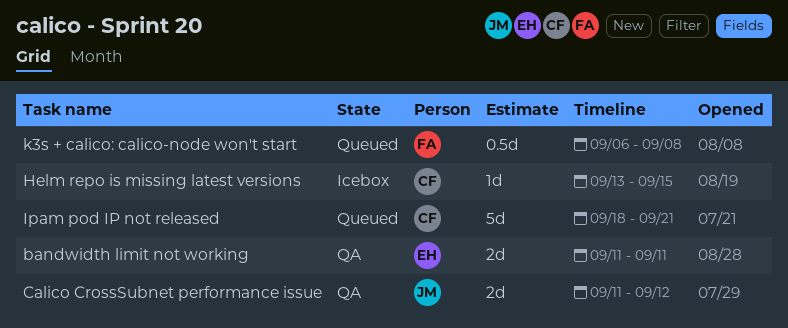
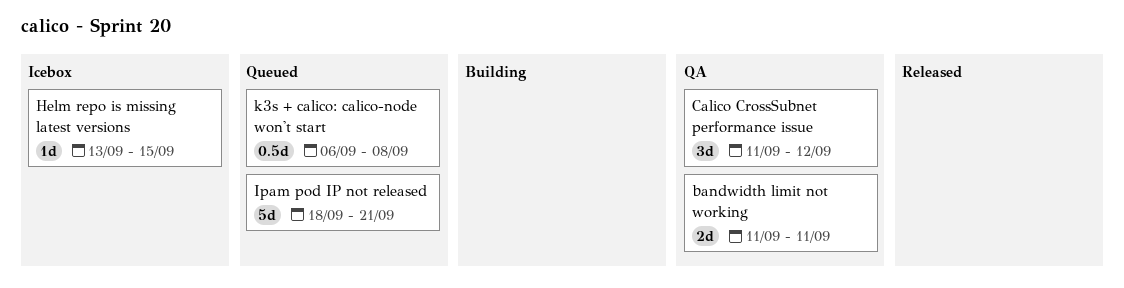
Calico CrossSubnet performance issue, estimate: 2d -> 3d

